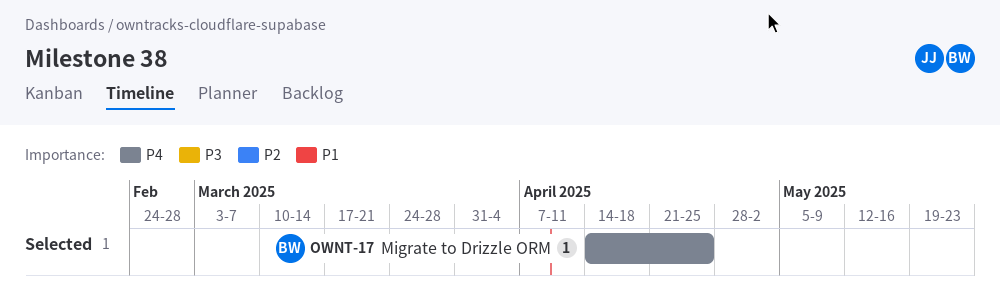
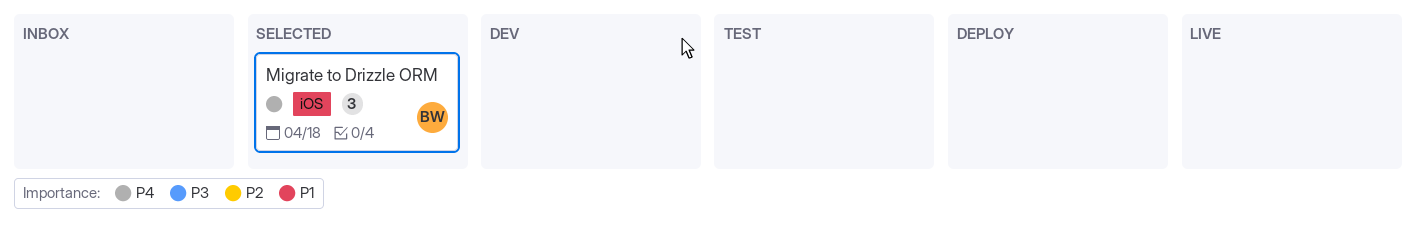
Migrate to Drizzle ORM, estimate: 1 -> 3
Migrate to Drizzle ORM, due: Apr 25 -> Apr 18

